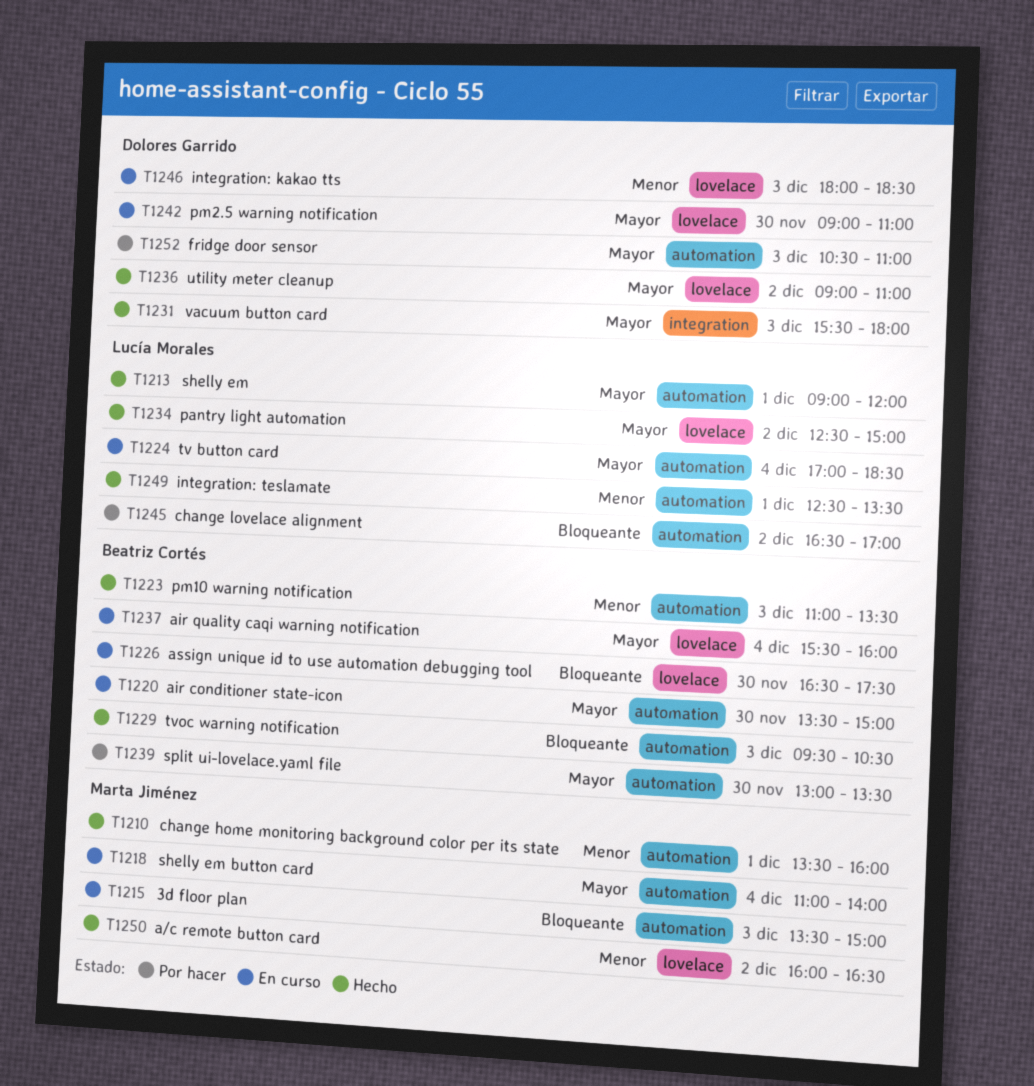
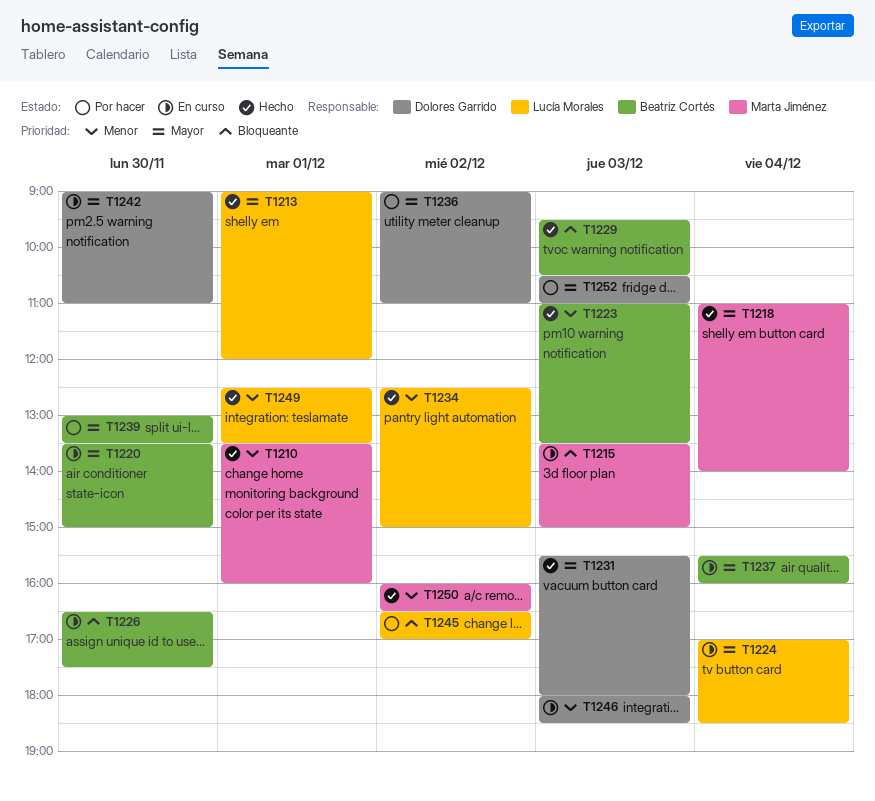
T1218, status: En curso -> Hecho
T1234, priority: Mayor -> Menor
T1236, status: Hecho -> Por hacer

